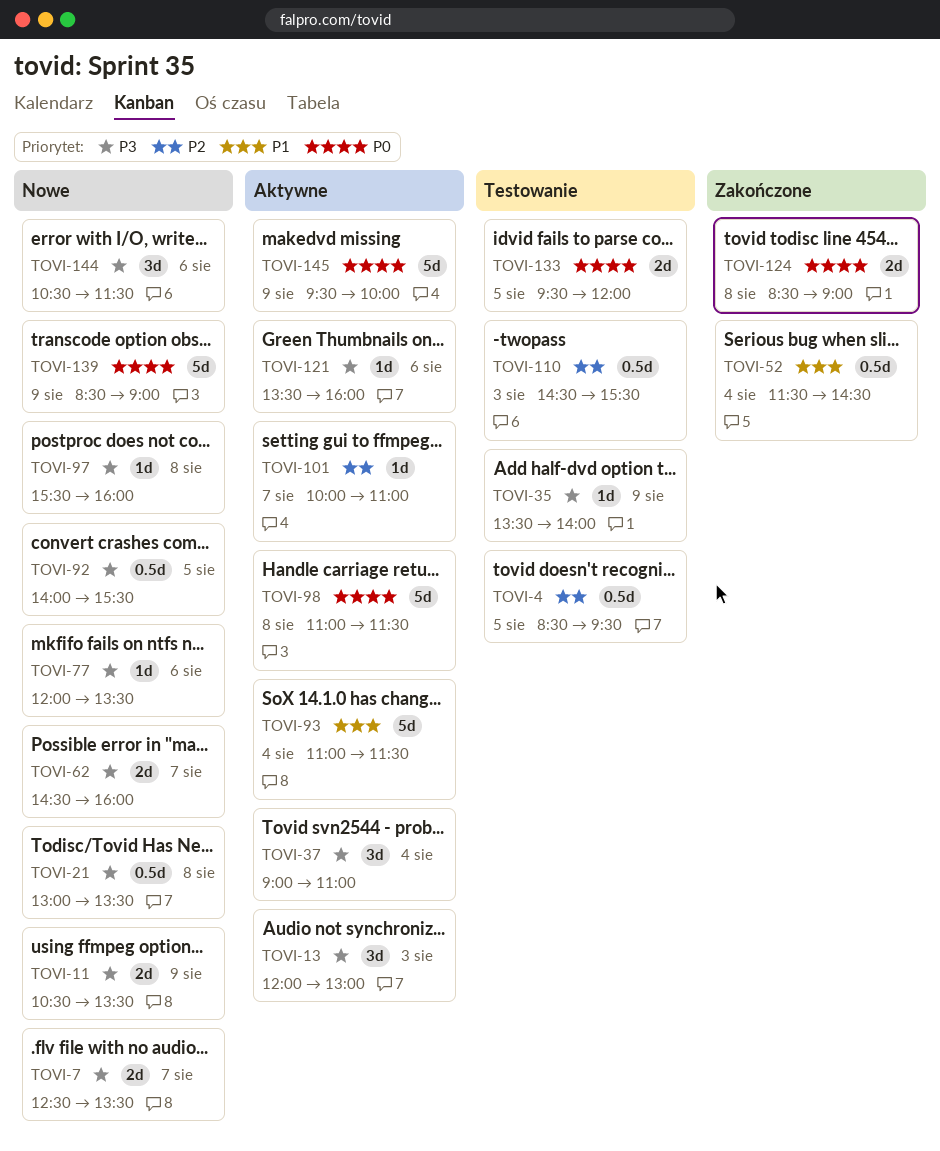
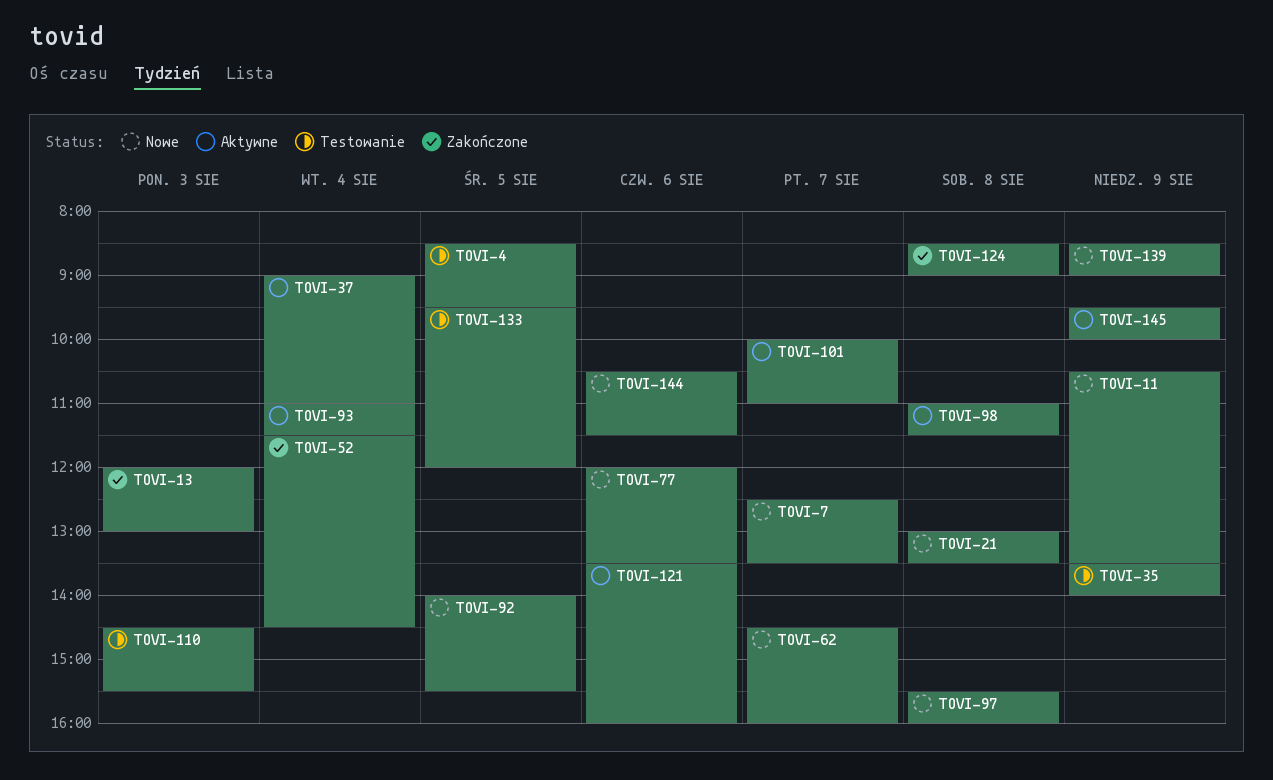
TOVI-13, status: Aktywne -> Zakończone

